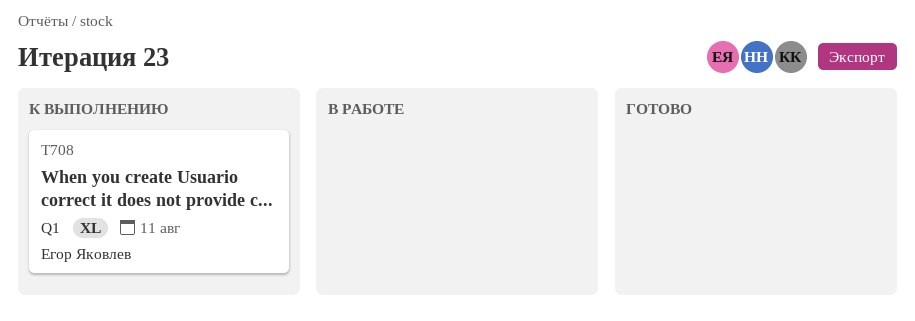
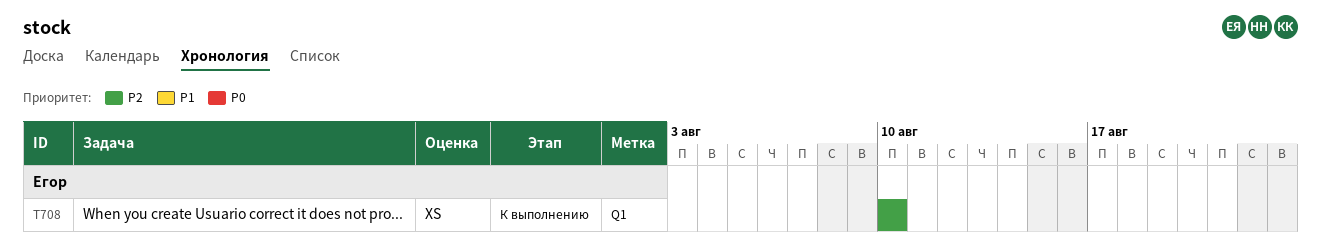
T708, estimate: XL -> XS
T708, due: Aug 11 -> Aug 10

